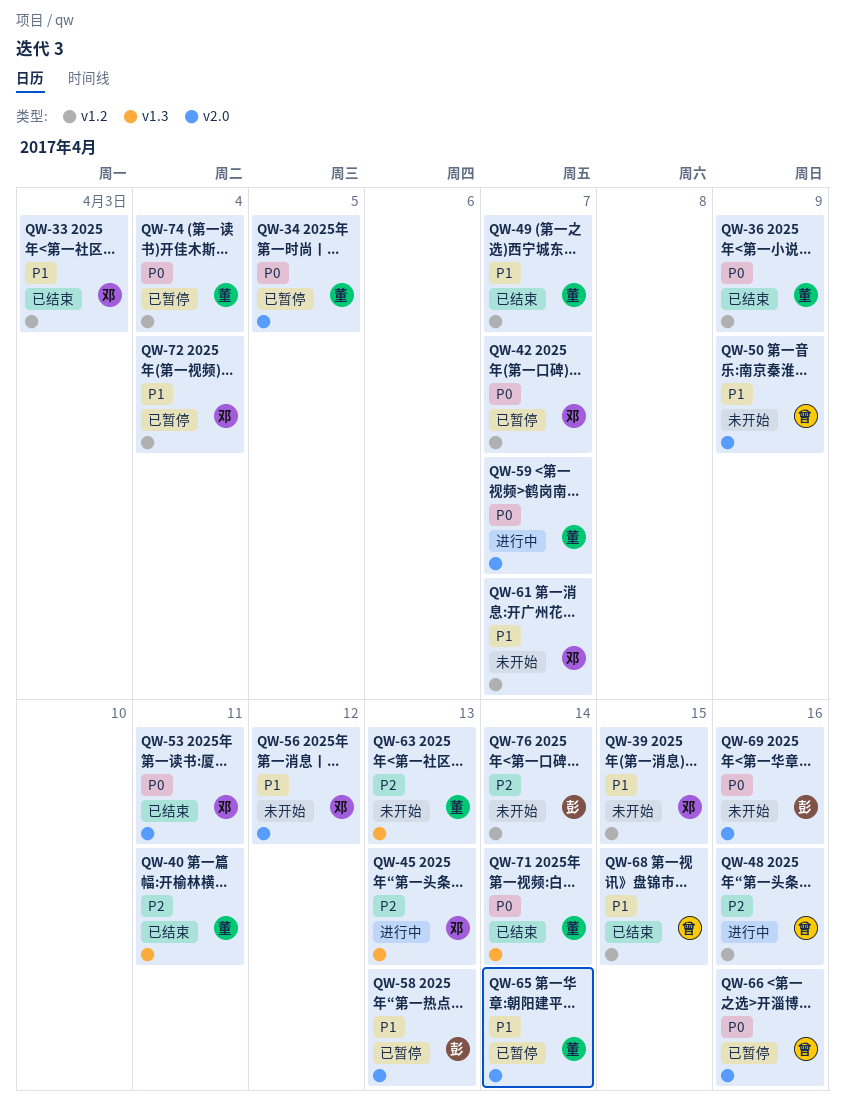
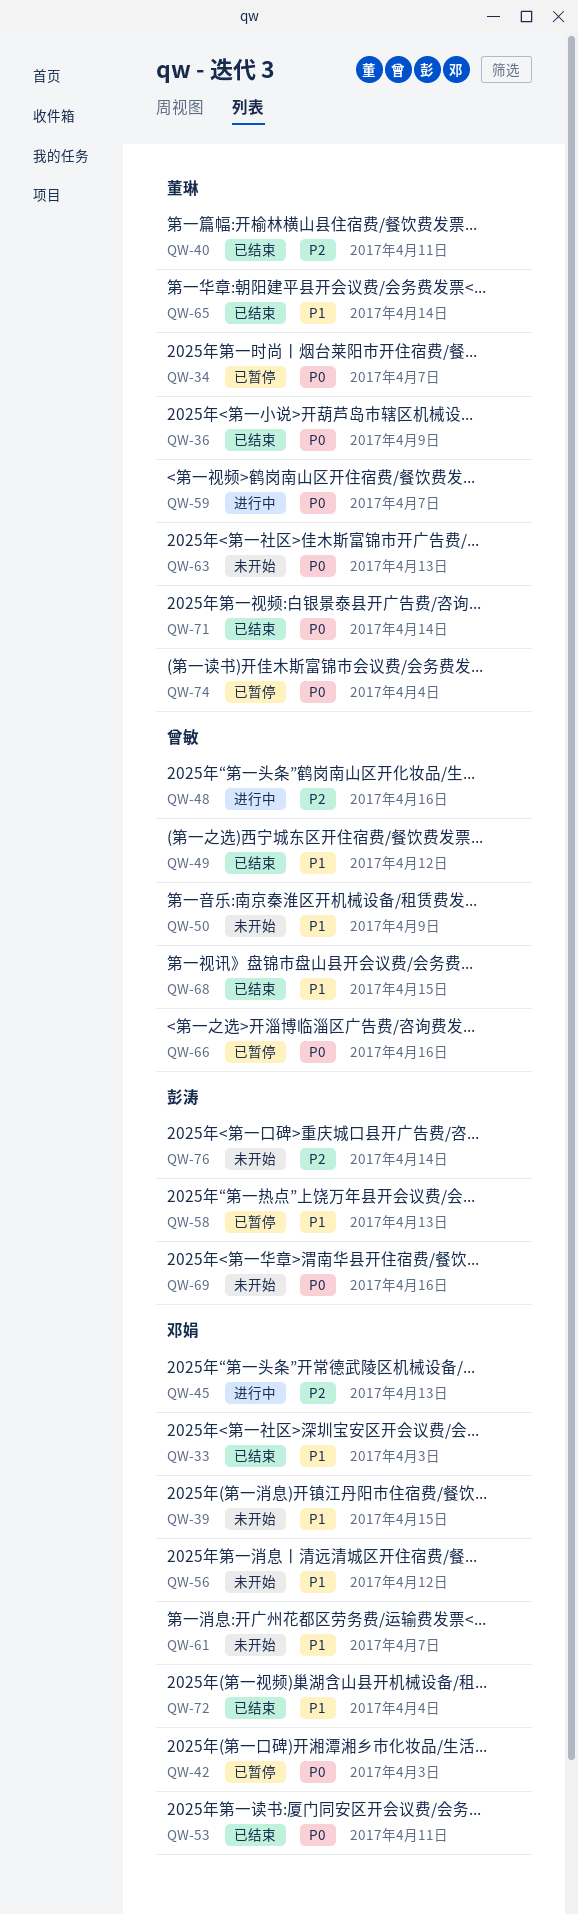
QW-34, due: Apr 5 -> Apr 7
QW-42, due: Apr 7 -> Apr 3
QW-49, owner: 董琳 -> 曾敏
QW-49, due: Apr 7 -> Apr 12
QW-63, priority: P2 -> P0
QW-65, status: 已暂停 -> 已结束
QW-72, status: 已暂停 -> 已结束

